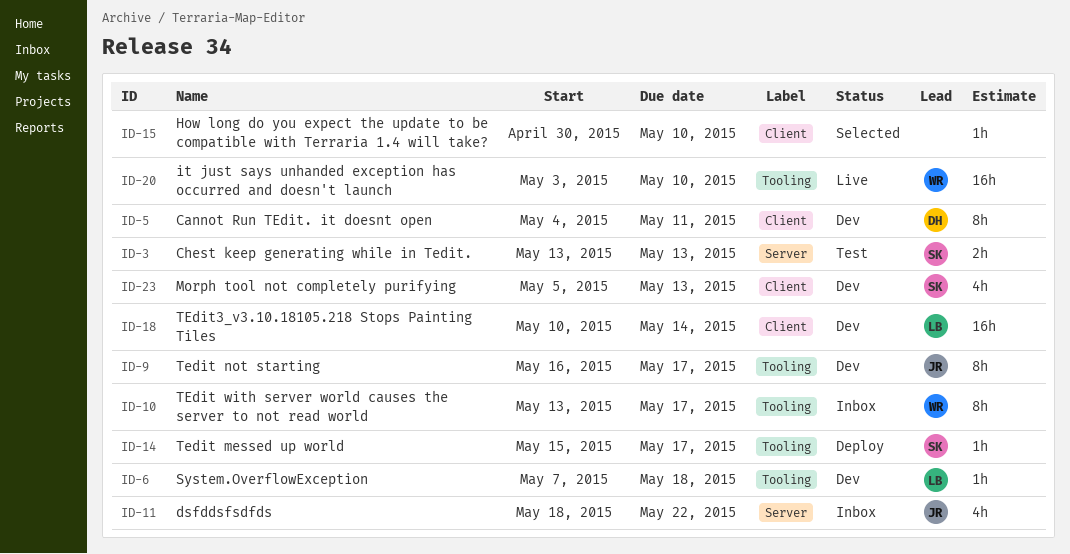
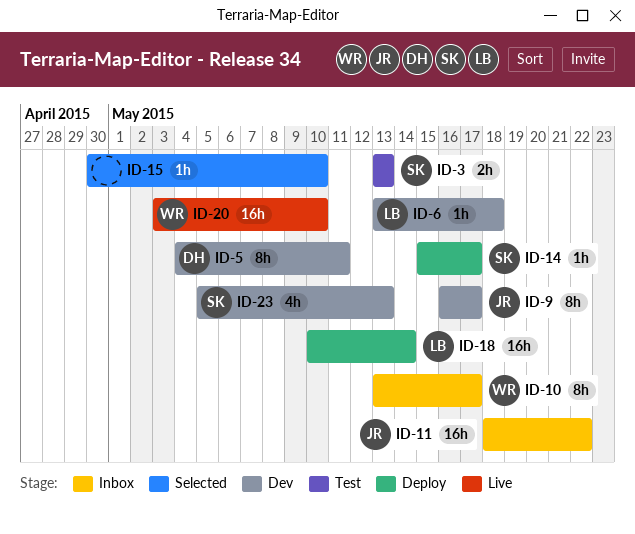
ID-6, start: May 7 -> May 13
ID-11, estimate: 4h -> 16h
ID-18, status: Dev -> Deploy

